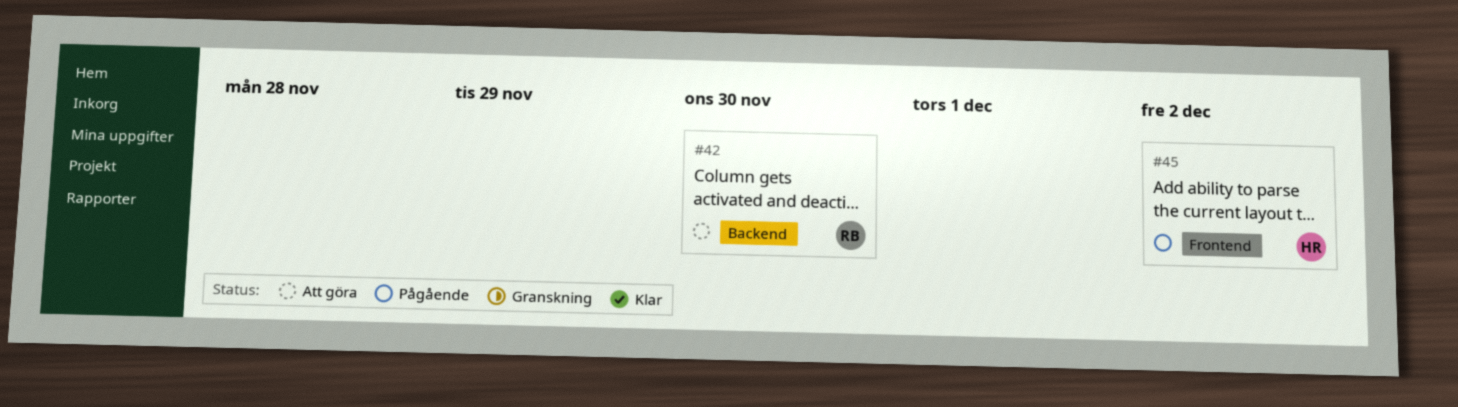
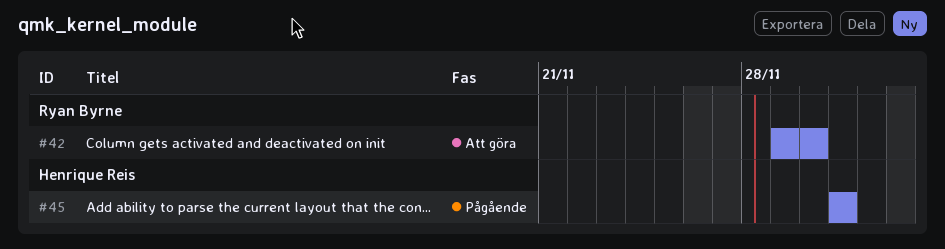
#45, due: Dec 2 -> Dec 1

